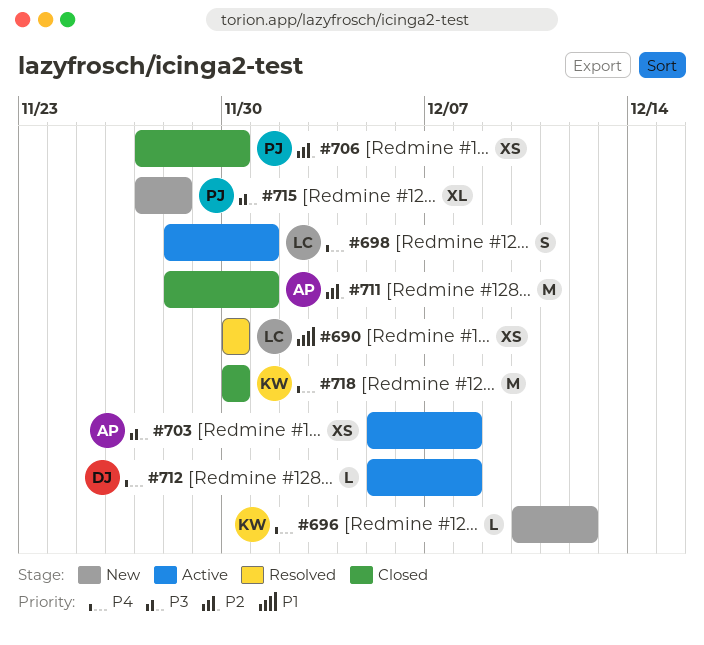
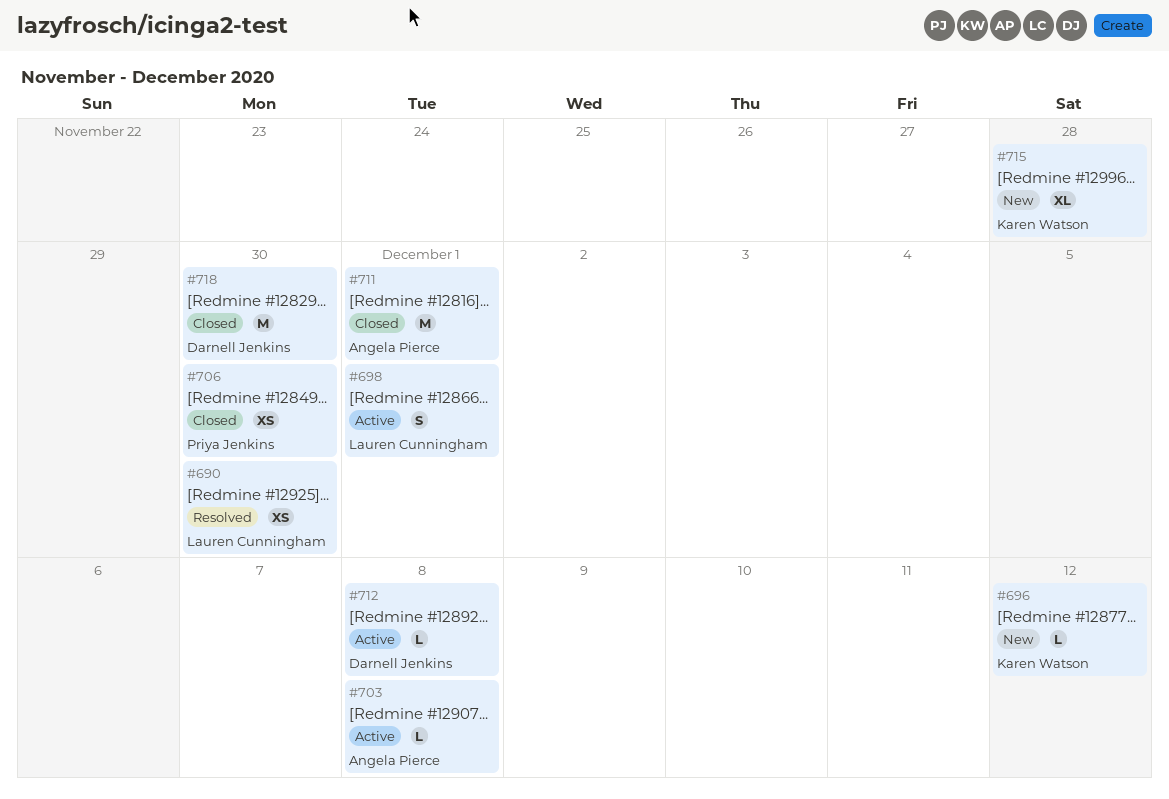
#703, estimate: XS -> L
#715, owner: Priya Jenkins -> Karen Watson
#718, owner: Karen Watson -> Darnell Jenkins

